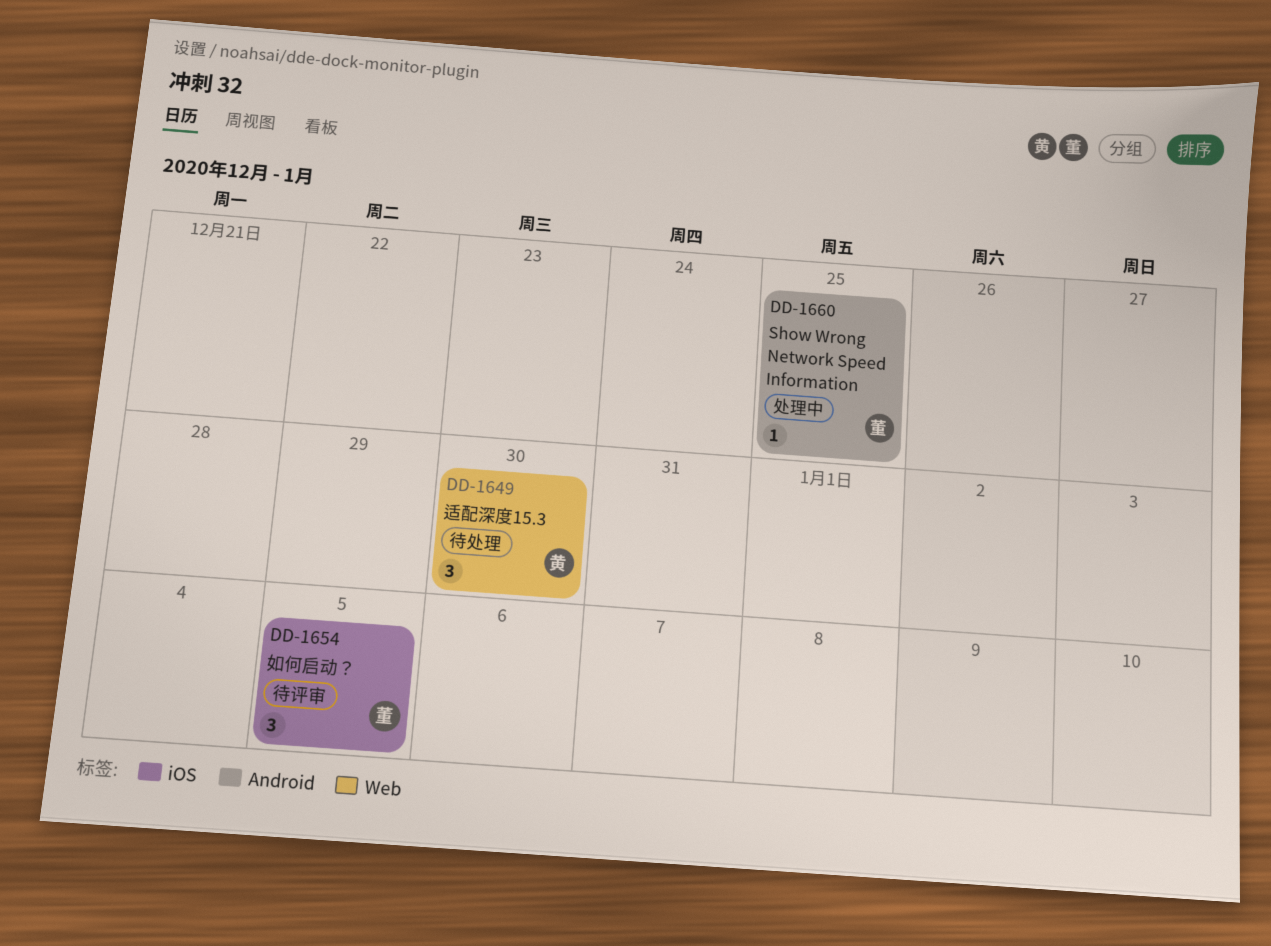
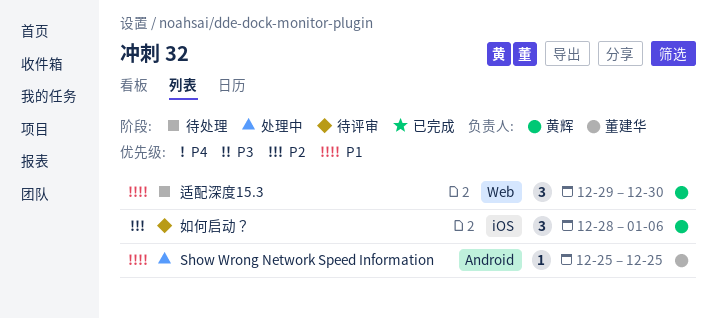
如何启动？, owner: 董建华 -> 黄辉
如何启动？, due: Jan 5 -> Jan 6

